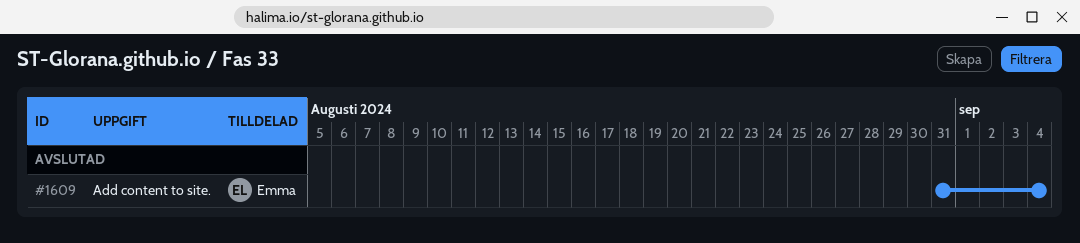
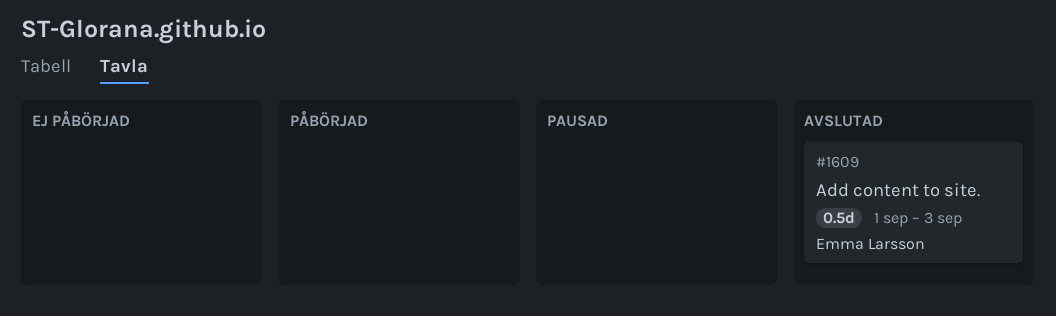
#1609, start: Aug 31 -> Sep 1
#1609, due: Sep 4 -> Sep 3

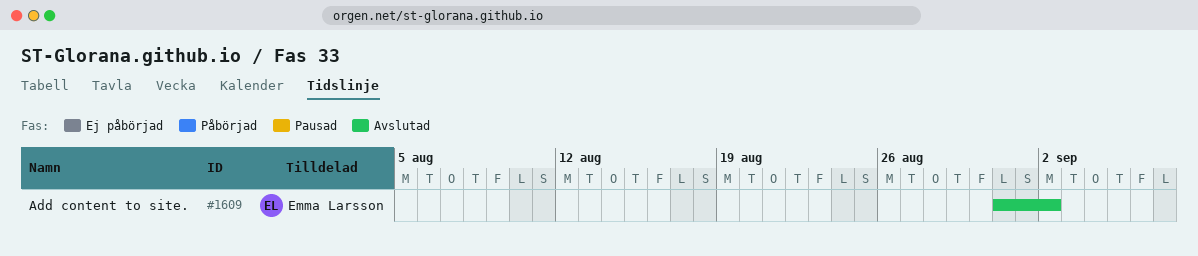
#1609, start: Sep 1 -> Aug 31
#1609, due: Sep 3 -> Sep 2

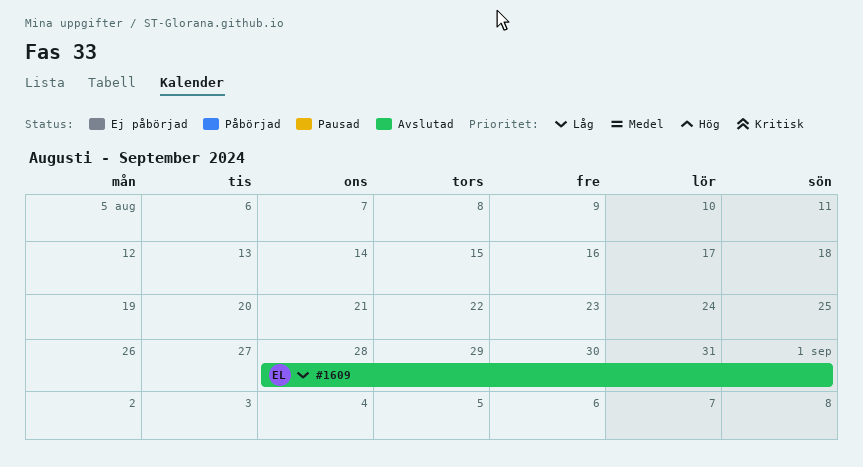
#1609, start: Aug 31 -> Aug 28
#1609, due: Sep 2 -> Sep 1

